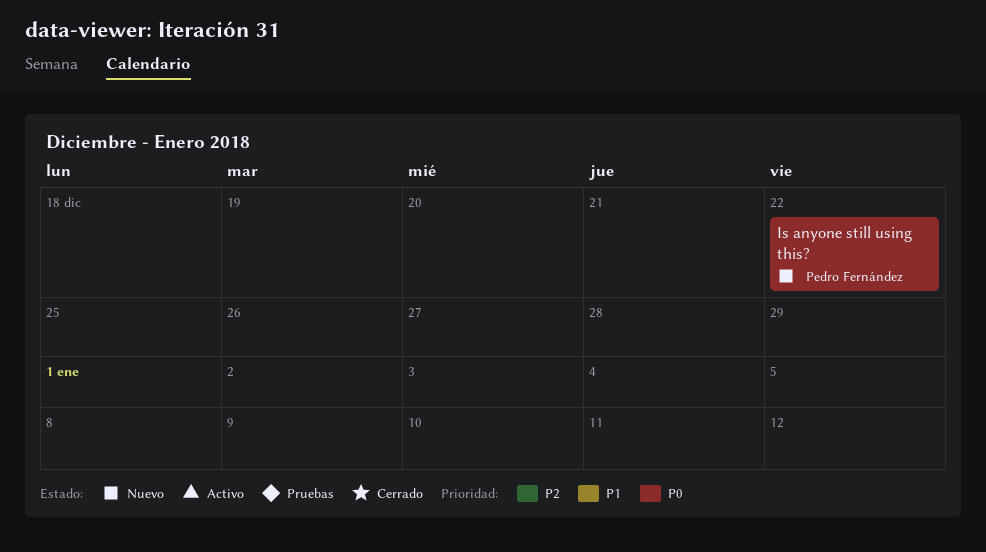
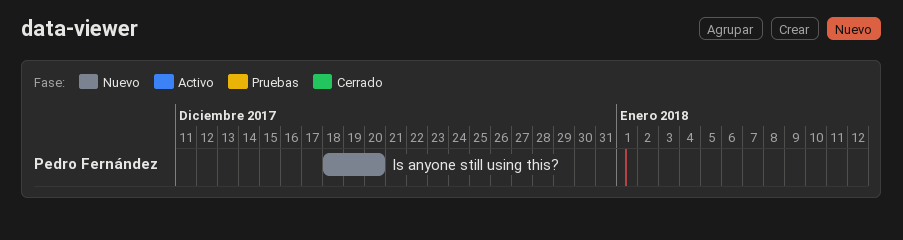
Is anyone still using this?, due: Dec 22 -> Dec 20

